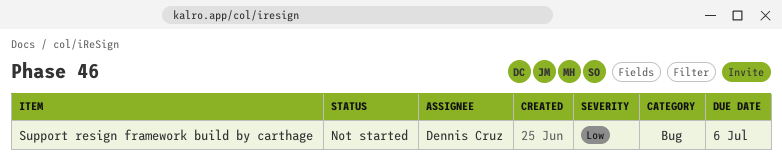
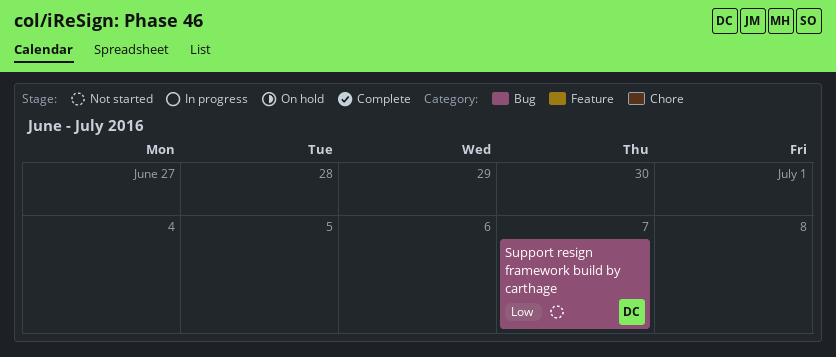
Support resign framework build by carthage, due: Jul 6 -> Jul 7

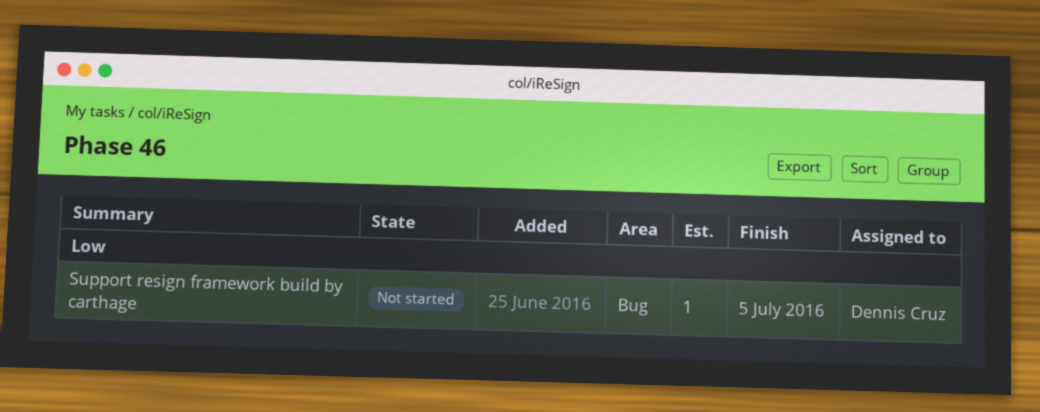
Support resign framework build by carthage, due: Jul 7 -> Jul 5

